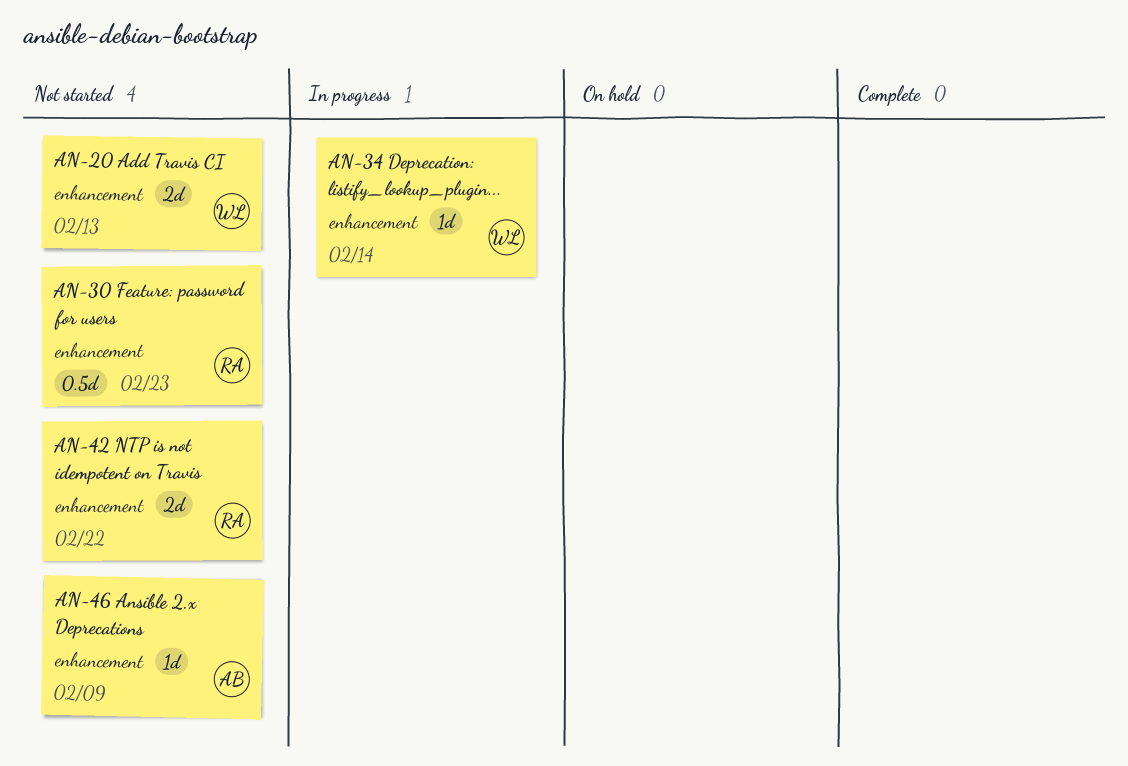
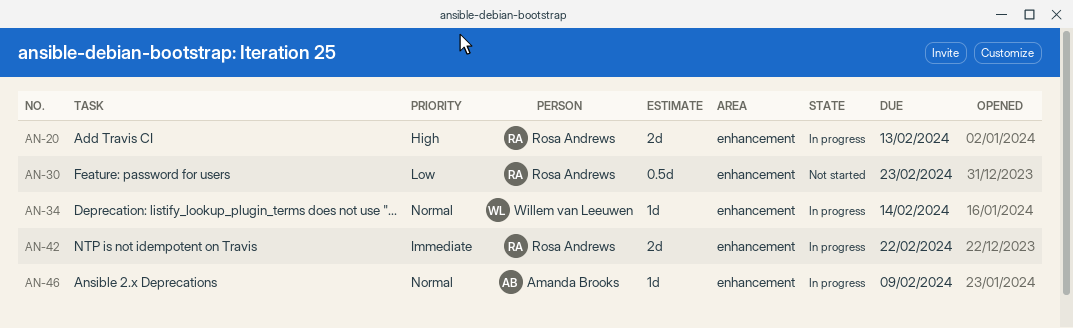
AN-20, status: Not started -> In progress
AN-20, owner: Willem van Leeuwen -> Rosa Andrews
AN-42, status: Not started -> In progress
AN-46, status: Not started -> In progress

